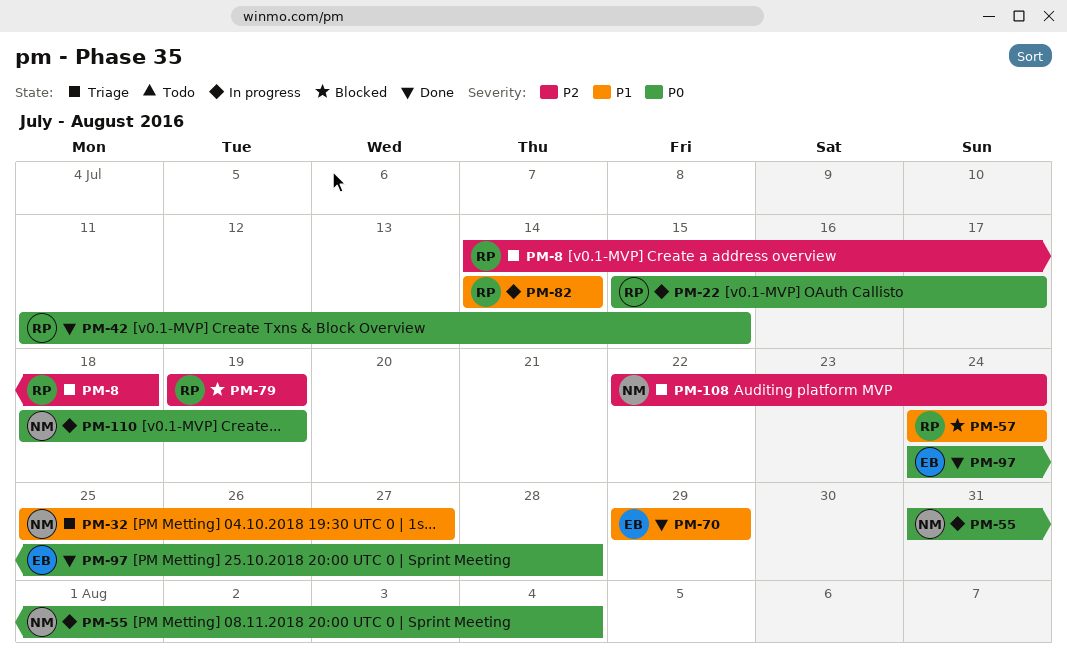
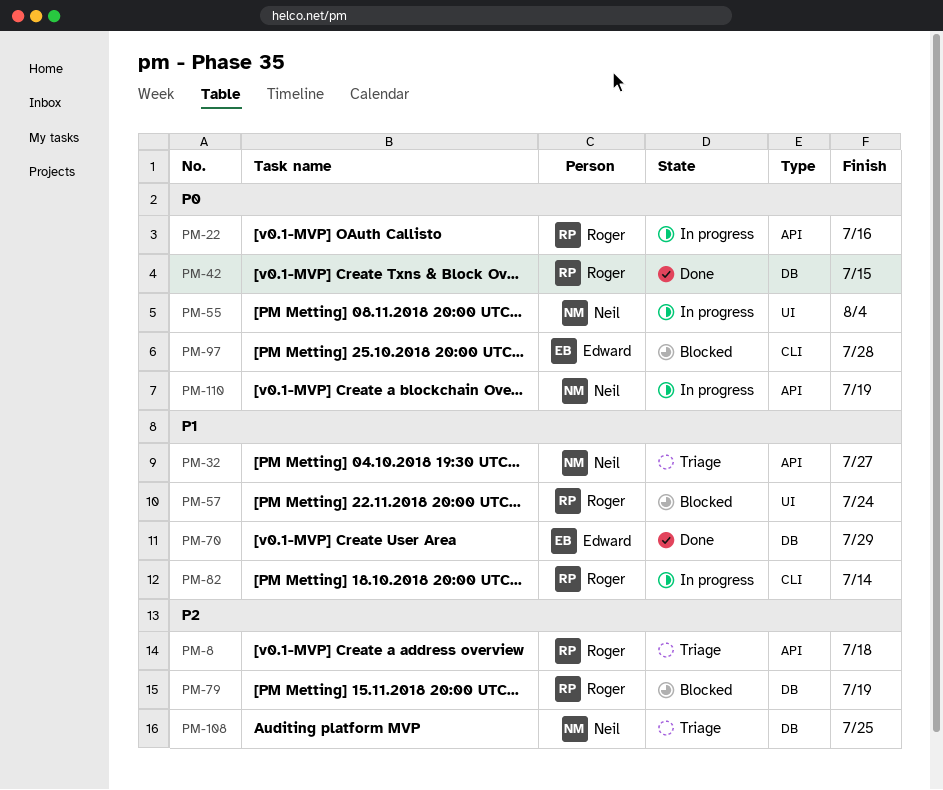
PM-22, due: Jul 17 -> Jul 16
PM-97, status: Done -> Blocked
PM-108, due: Jul 24 -> Jul 25

